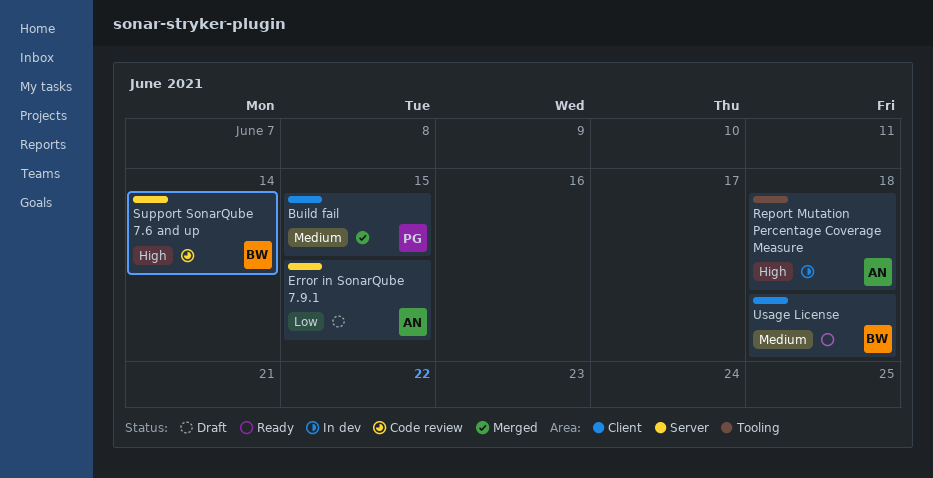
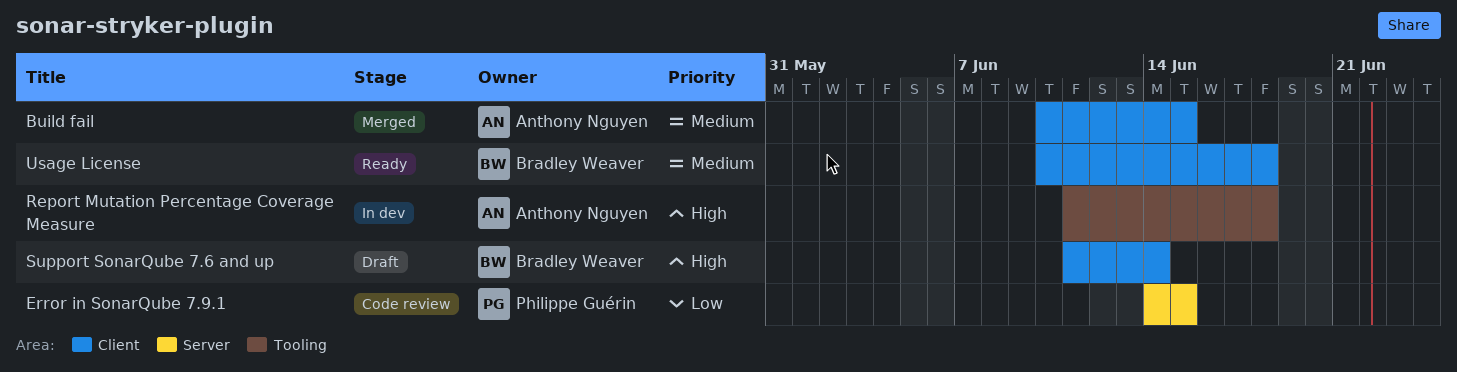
Build fail, owner: Philippe Guérin -> Anthony Nguyen
Error in SonarQube 7.9.1, status: Draft -> Code review
Error in SonarQube 7.9.1, owner: Anthony Nguyen -> Philippe Guérin
Support SonarQube 7.6 and up, status: Code review -> Draft
Support SonarQube 7.6 and up, label: Server -> Client

